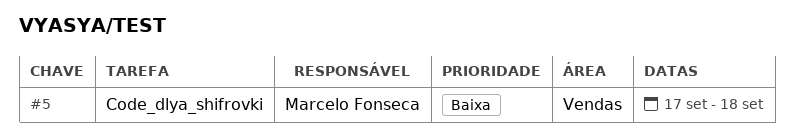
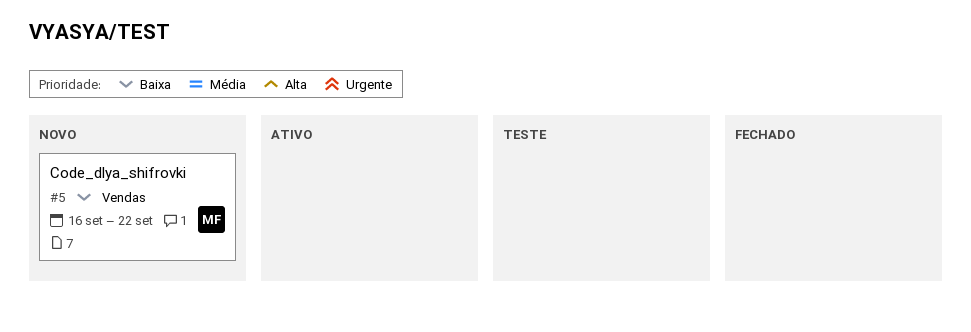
#5, start: Sep 17 -> Sep 16
#5, due: Sep 18 -> Sep 22

